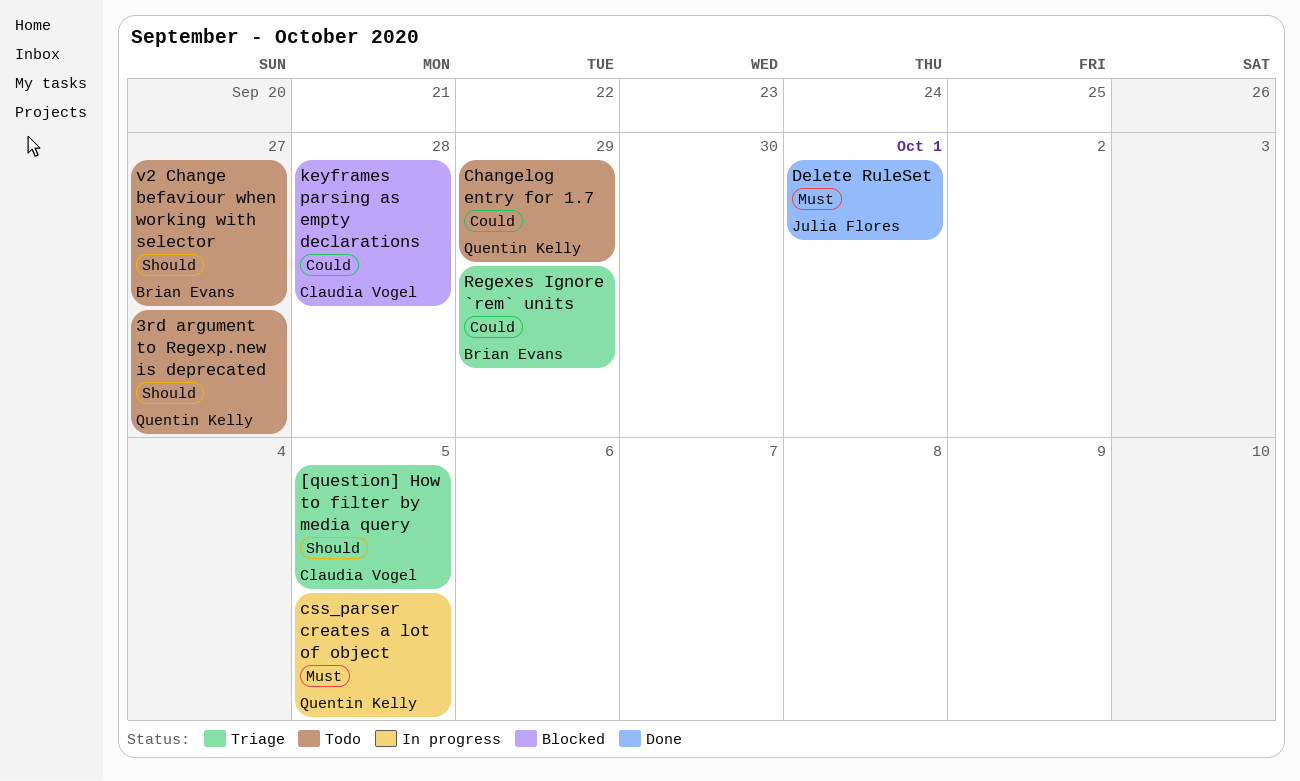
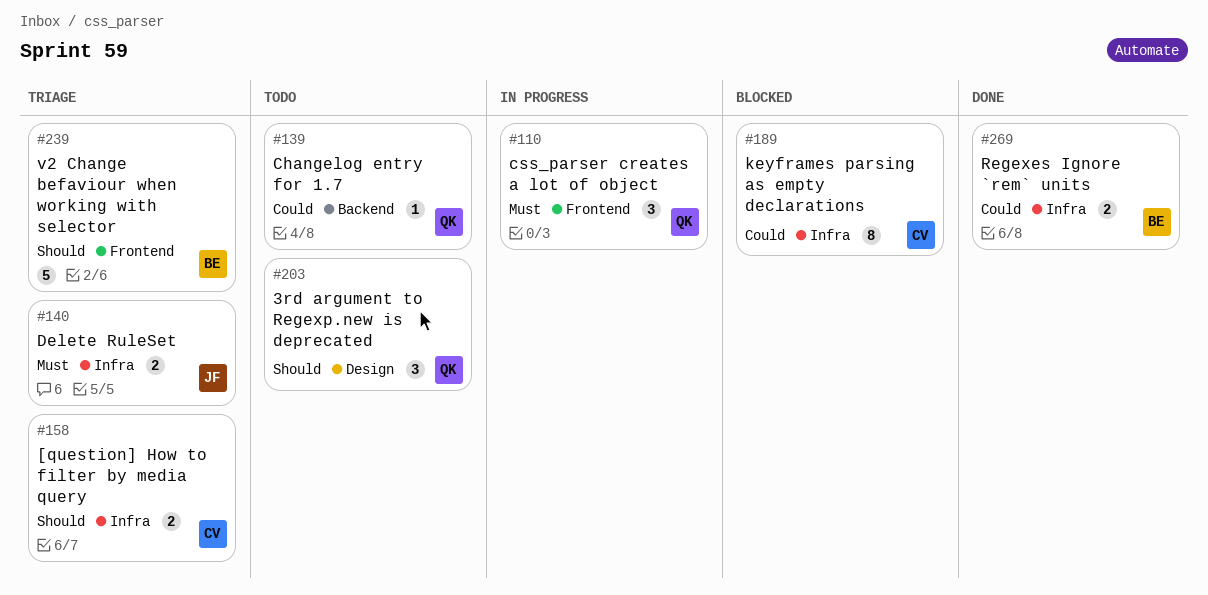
Delete RuleSet, status: Done -> Triage
Regexes Ignore `rem` units, status: Triage -> Done
v2 Change befaviour when working with selector, status: Todo -> Triage

